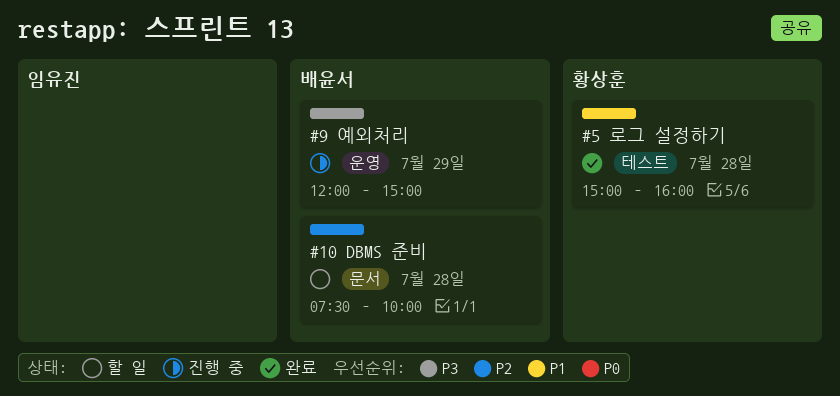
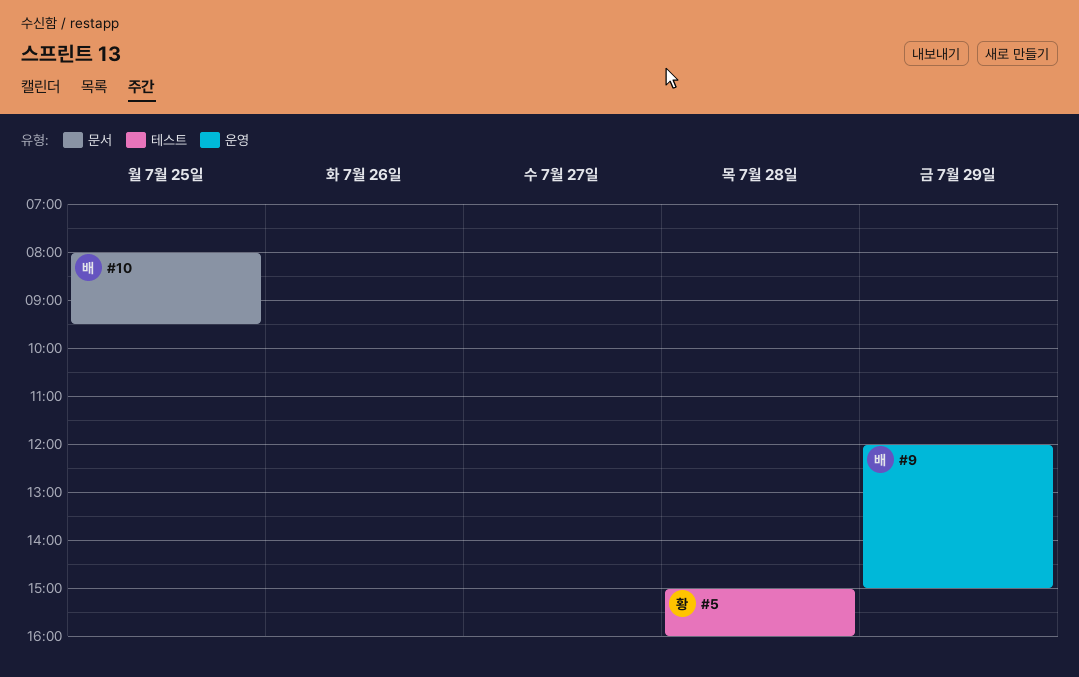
#10, day: Jul 28 -> Jul 25
#10, begins: 07:30 -> 08:00
#10, ends: 10:00 -> 09:30

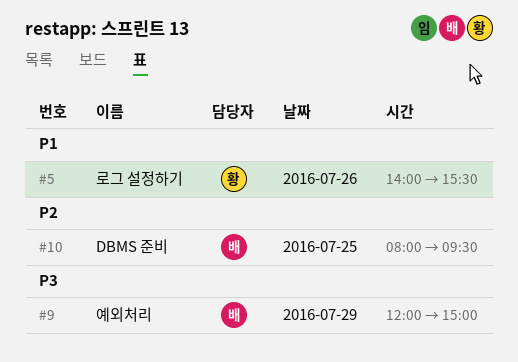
#5, day: Jul 28 -> Jul 26
#5, begins: 15:00 -> 14:00
#5, ends: 16:00 -> 15:30

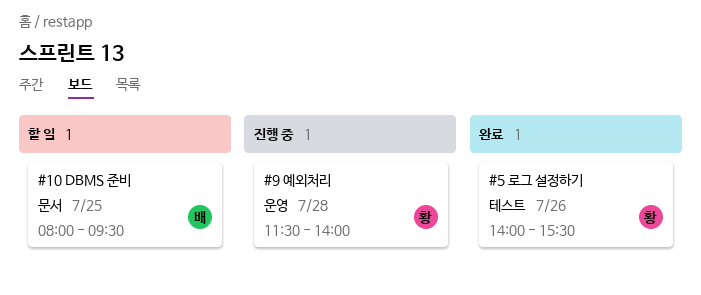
#9, owner: 배 -> 황
#9, day: Jul 29 -> Jul 28
#9, begins: 12:00 -> 11:30
#9, ends: 15:00 -> 14:00

